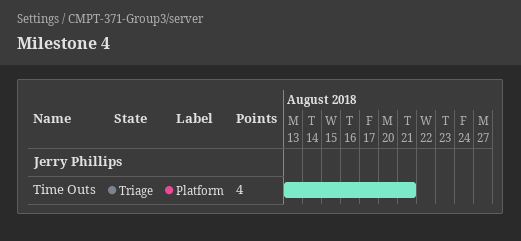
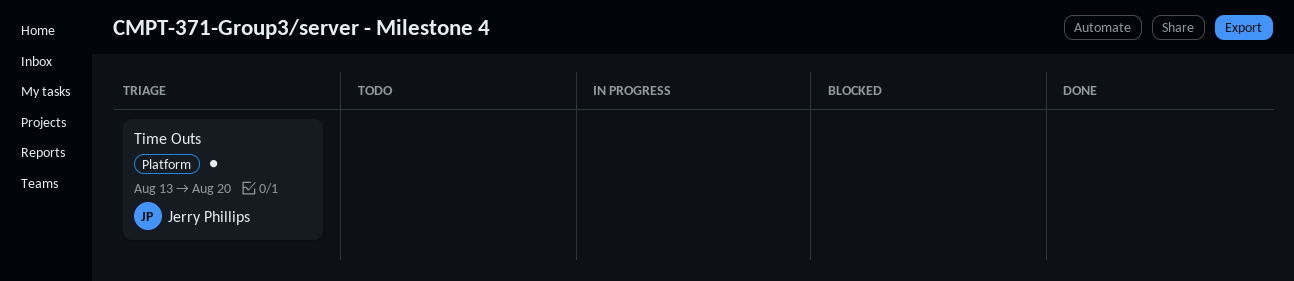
Time Outs, estimate: 4 -> 1
Time Outs, due: Aug 21 -> Aug 20

